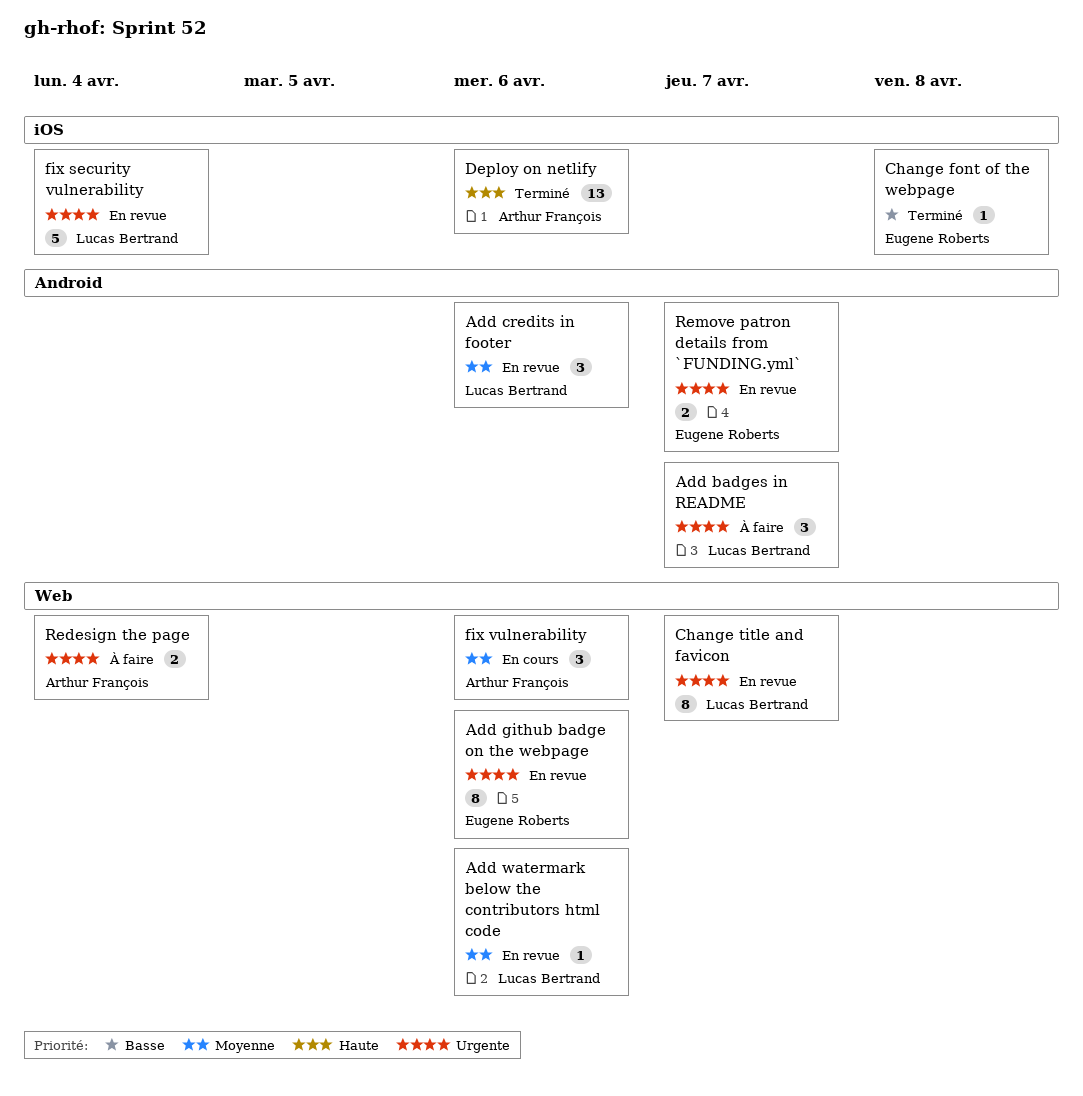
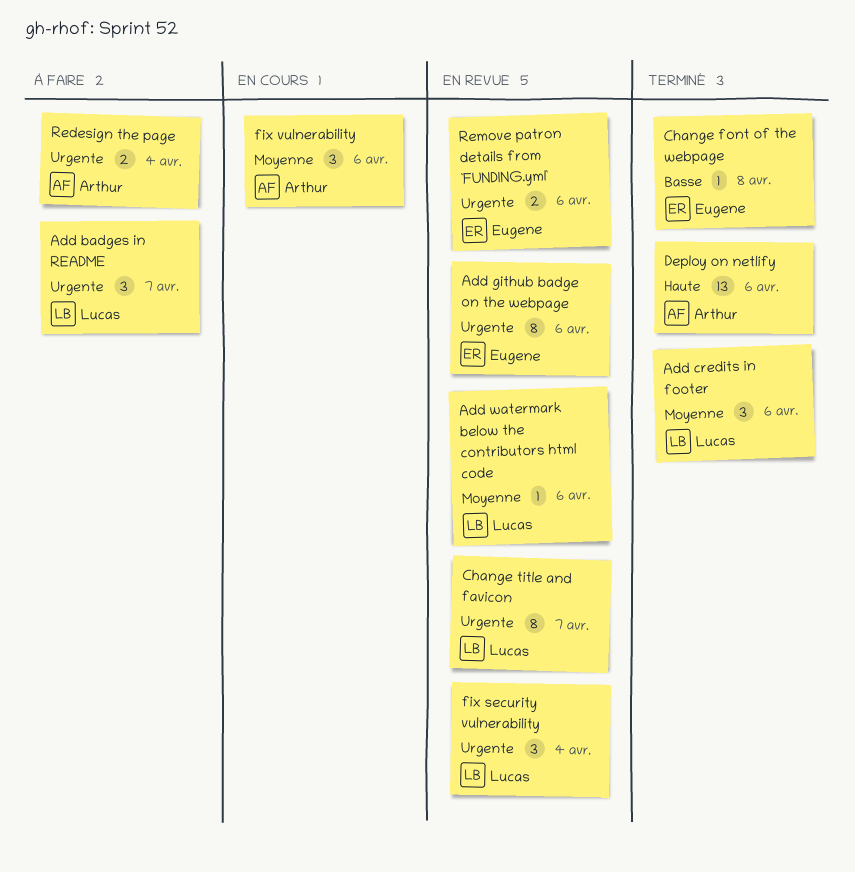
Add credits in footer, status: En revue -> Terminé
fix security vulnerability, estimate: 5 -> 3
Remove patron details from `FUNDING.yml`, due: Apr 7 -> Apr 6

